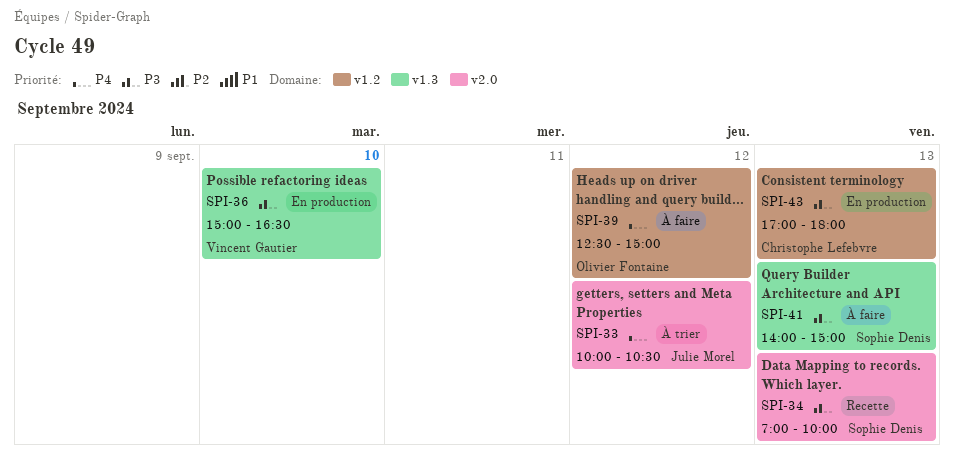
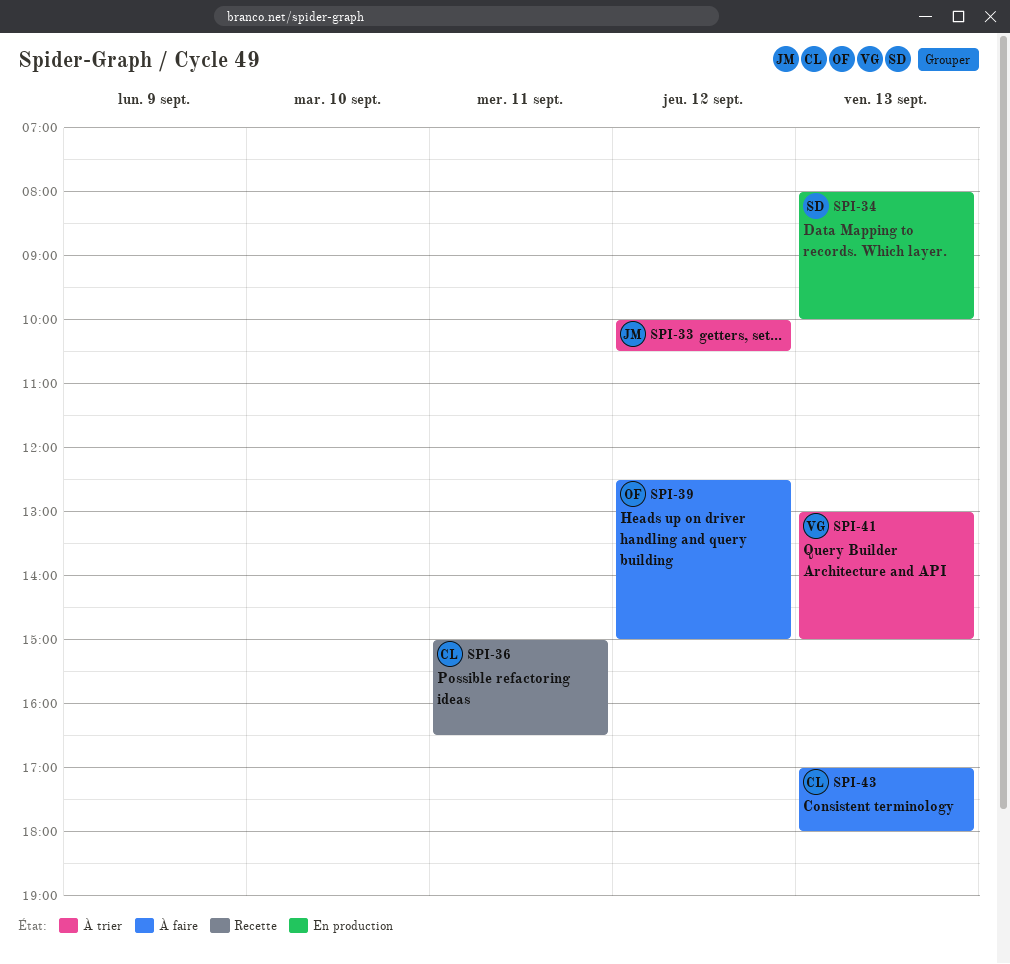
SPI-34, status: Recette -> En production
SPI-34, begins: 07:00 -> 08:00
SPI-36, status: En production -> Recette
SPI-36, owner: Vincent Gautier -> Christophe Lefebvre
SPI-36, day: Sep 10 -> Sep 11
SPI-41, status: À faire -> À trier
SPI-41, owner: Sophie Denis -> Vincent Gautier
SPI-41, begins: 14:00 -> 13:00
SPI-43, status: En production -> À faire

